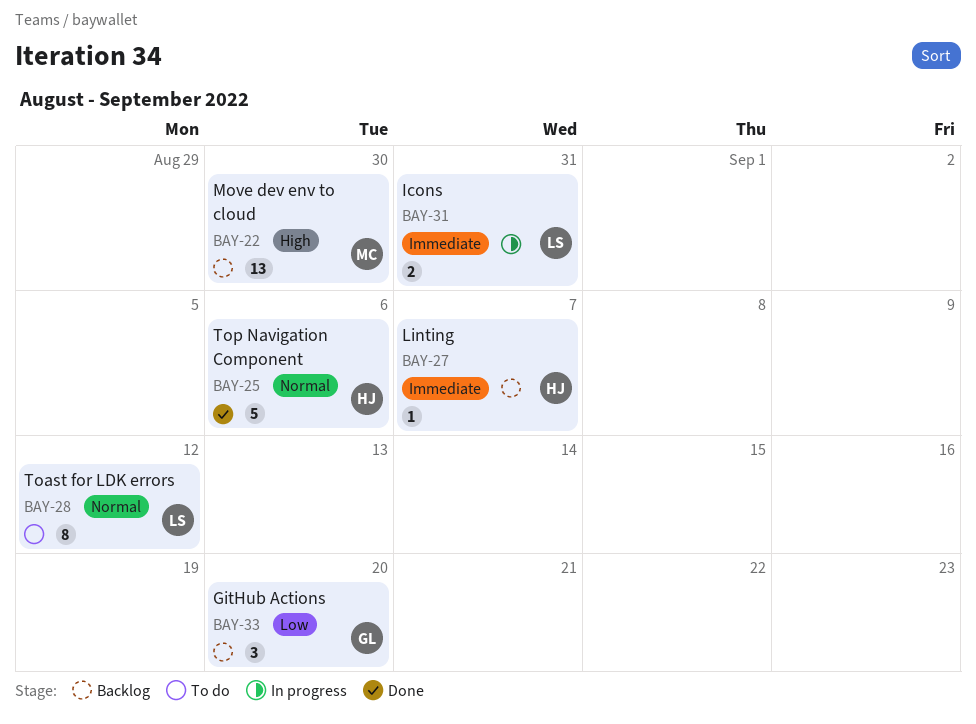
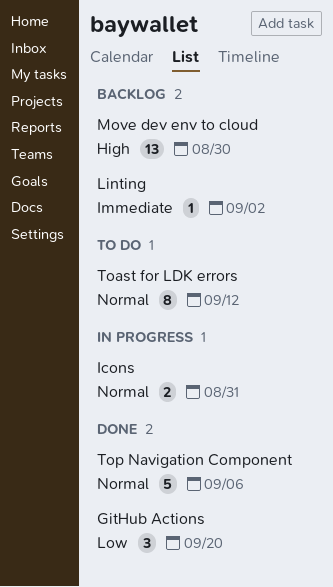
GitHub Actions, status: Backlog -> Done
Icons, priority: Immediate -> Normal
Linting, due: Sep 7 -> Sep 2

